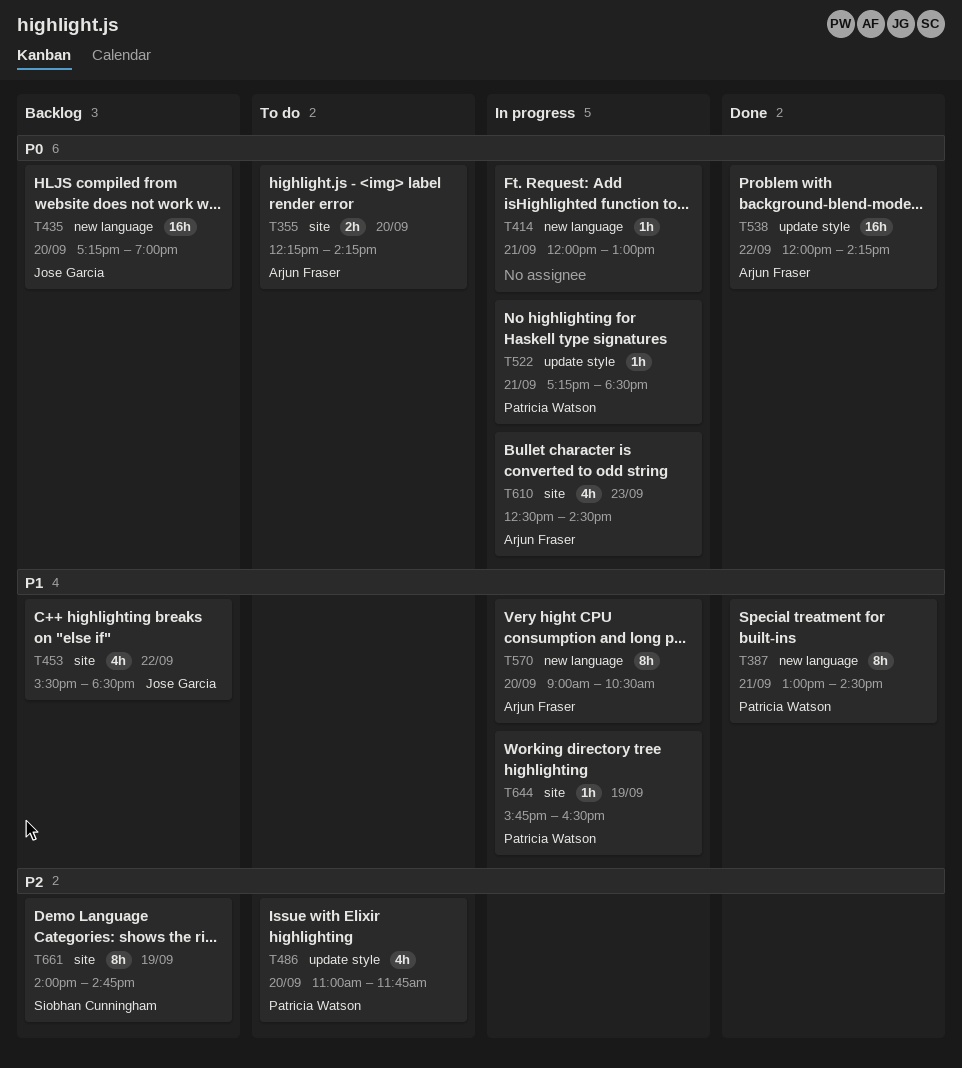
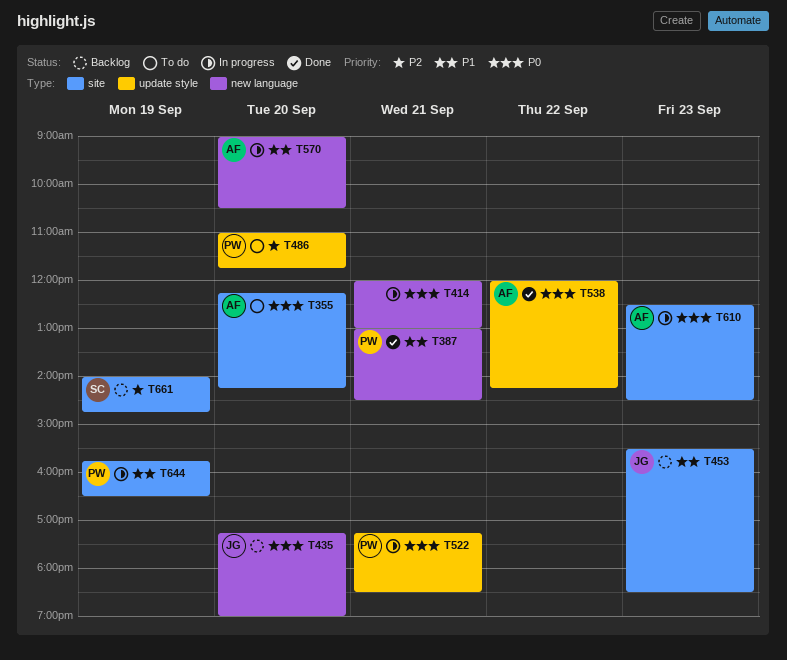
T453, day: Sep 22 -> Sep 23

